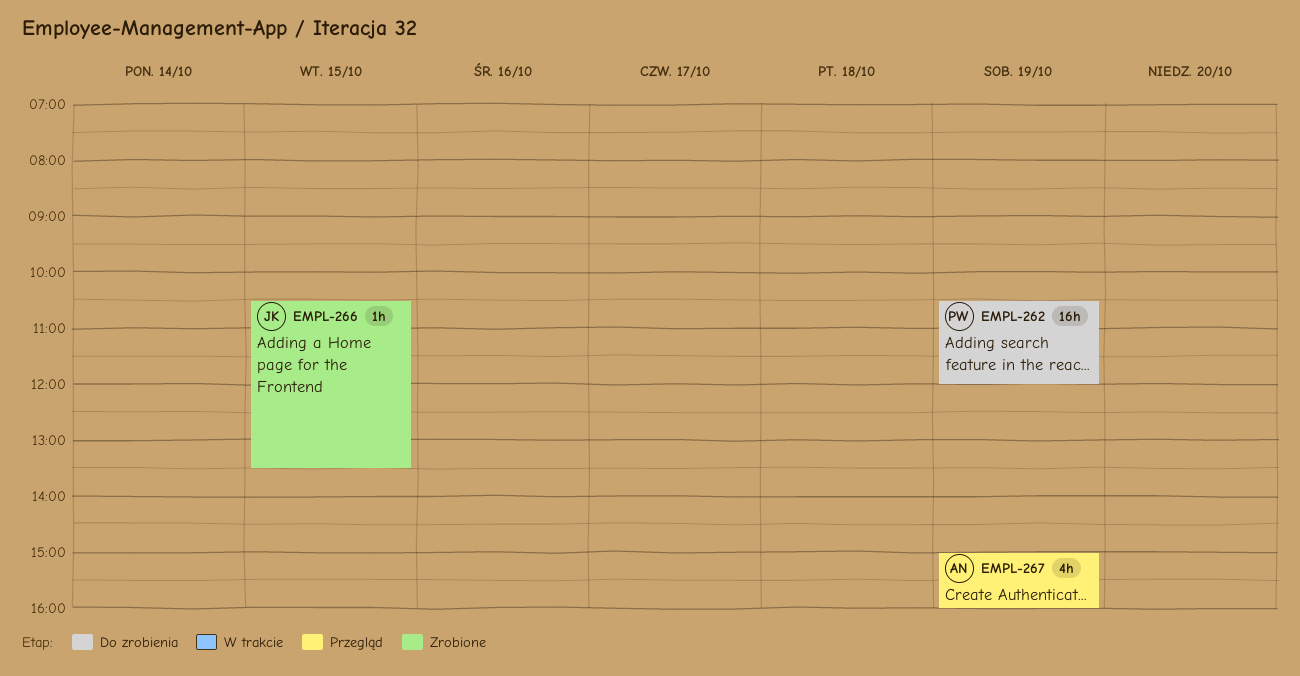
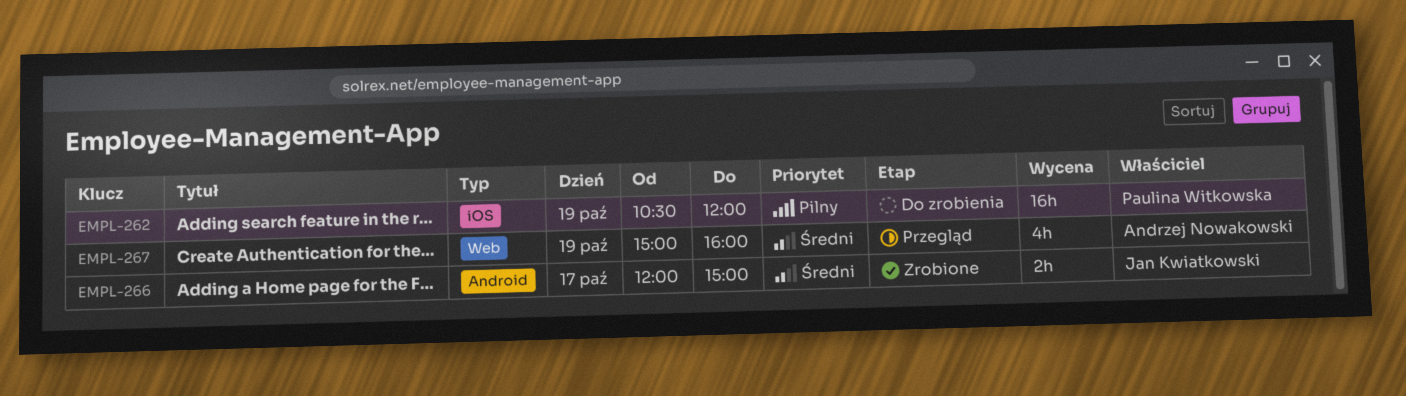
EMPL-266, estimate: 1h -> 2h
EMPL-266, day: Oct 15 -> Oct 17
EMPL-266, begins: 10:30 -> 12:00
EMPL-266, ends: 13:30 -> 15:00

